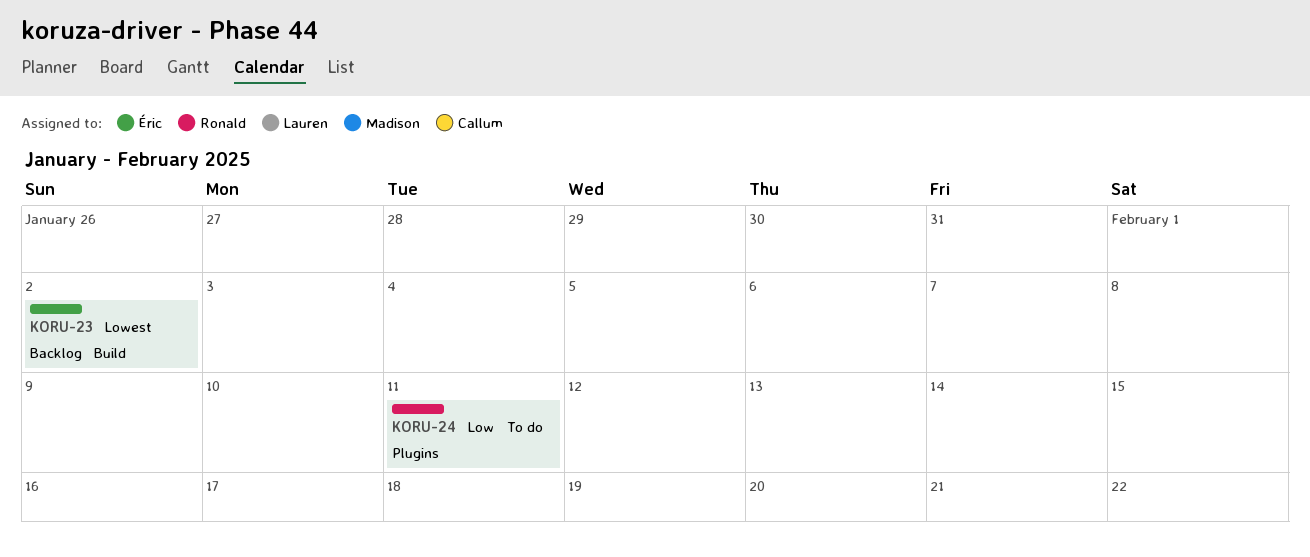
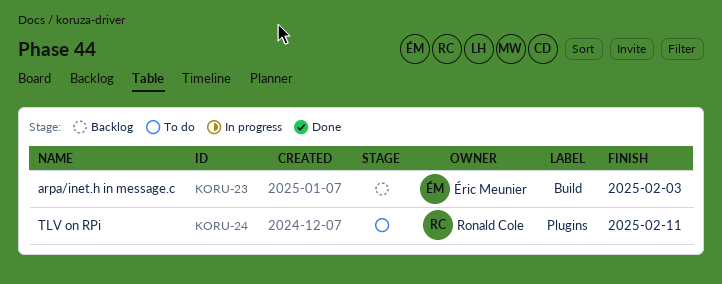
KORU-23, due: Feb 2 -> Feb 3

